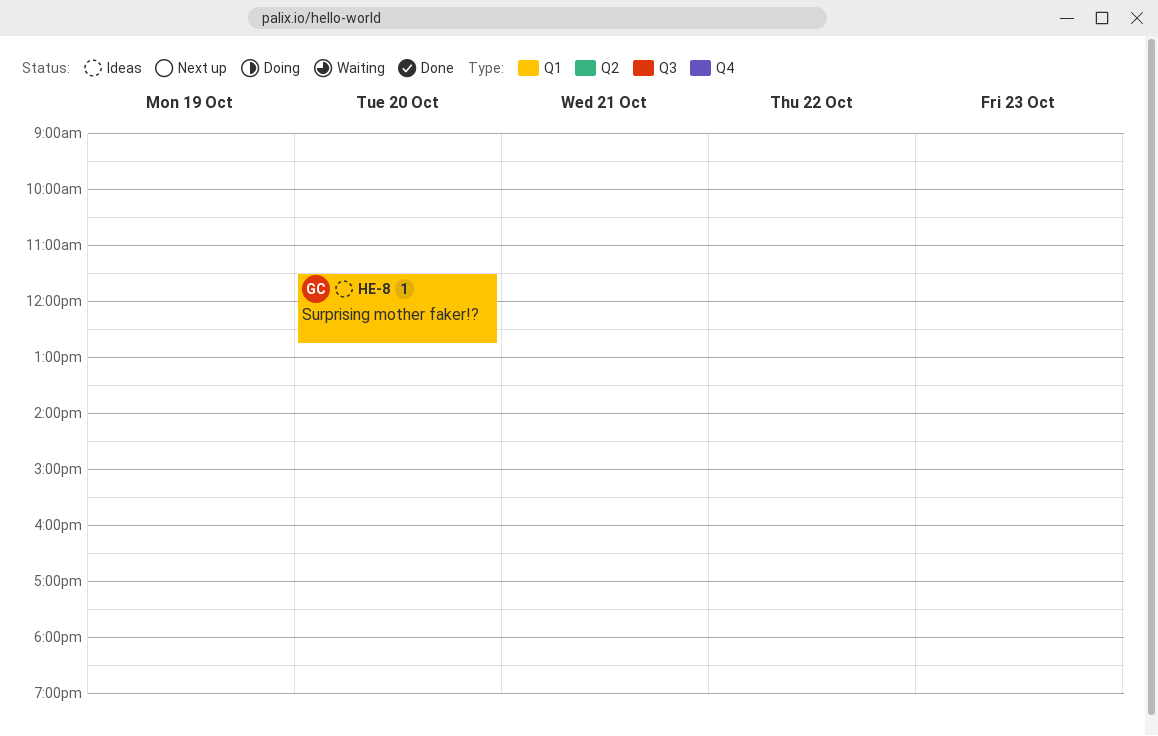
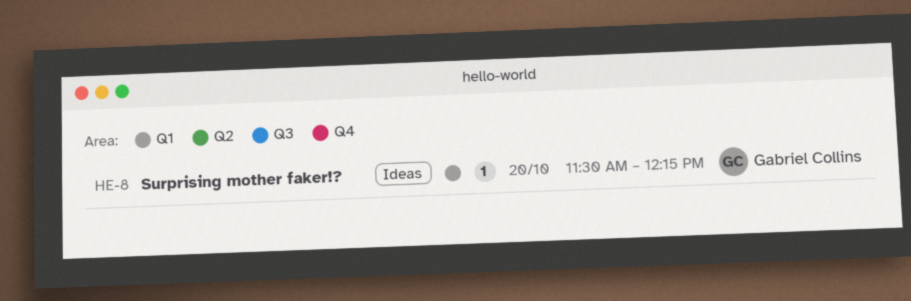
HE-8, ends: 12:45 -> 12:15

